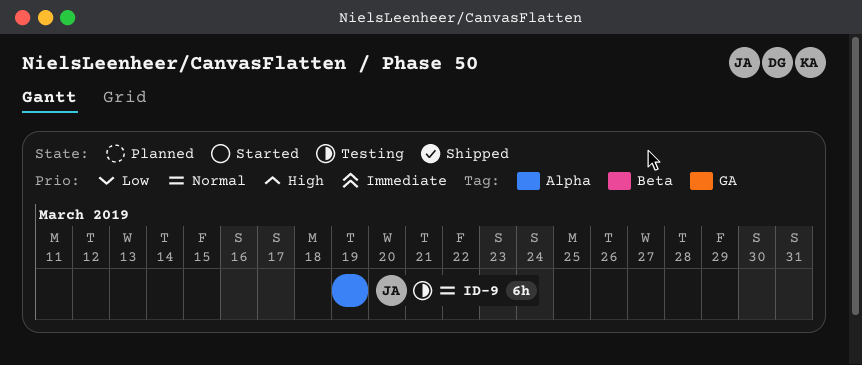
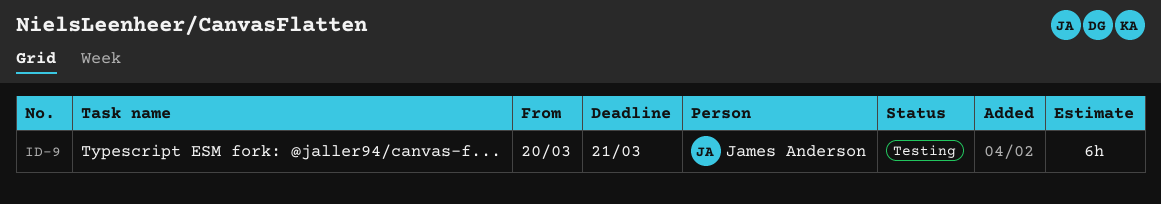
ID-9, start: Mar 19 -> Mar 20
ID-9, due: Mar 19 -> Mar 21

